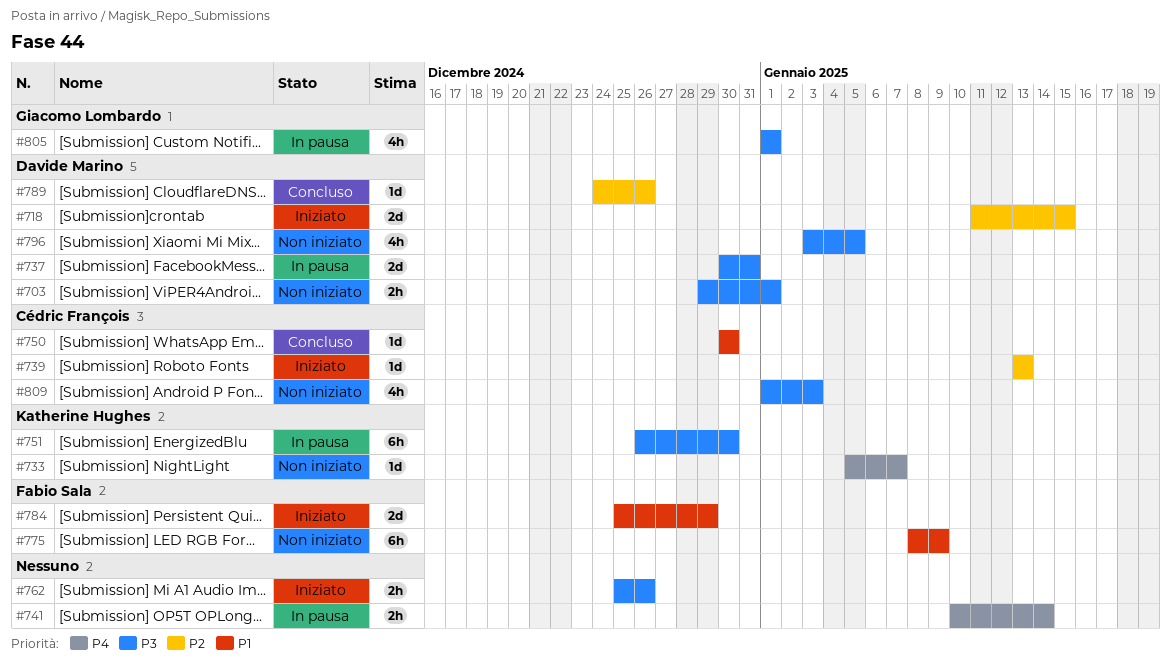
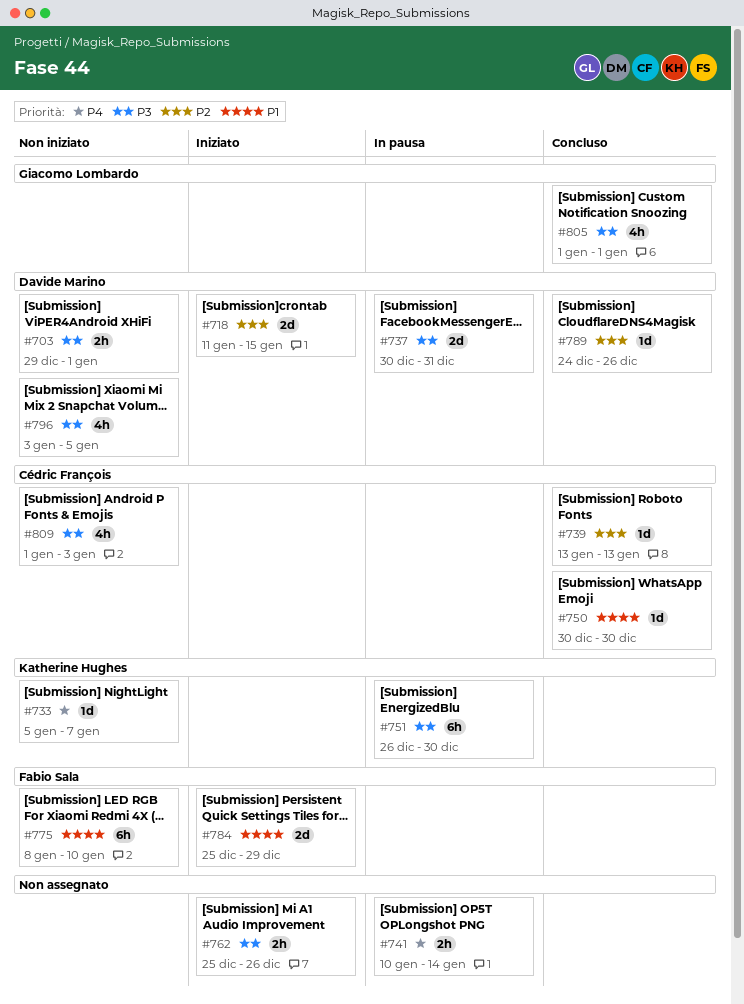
#739, status: Iniziato -> Concluso
#775, due: Jan 9 -> Jan 10
#805, status: In pausa -> Concluso

